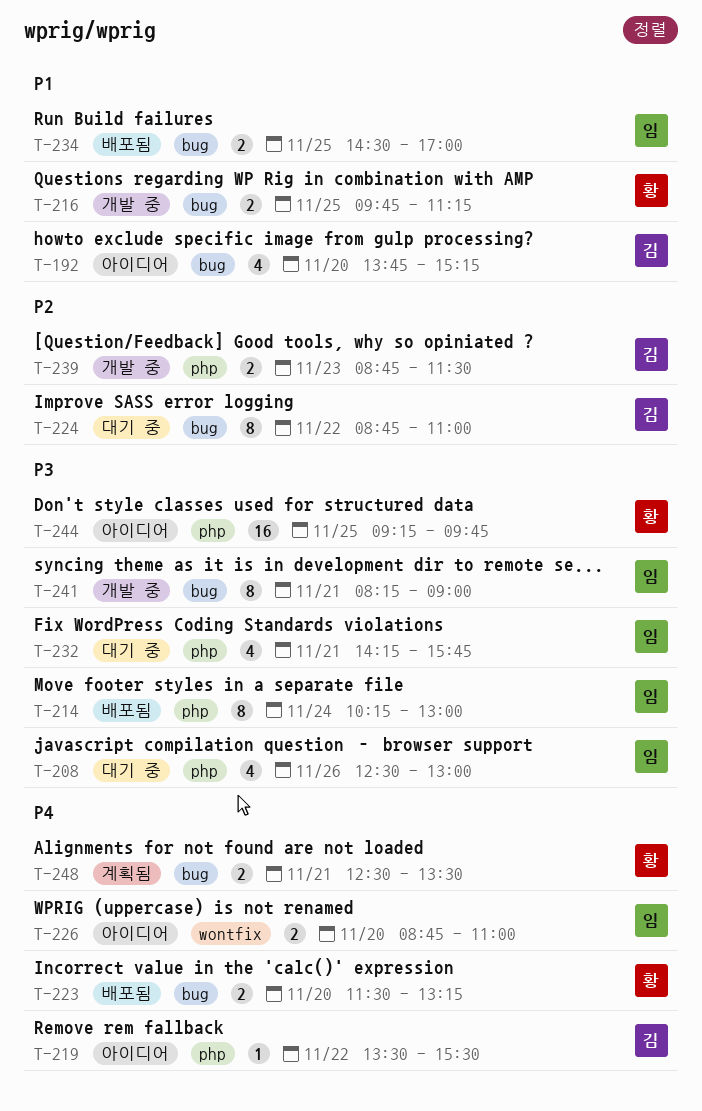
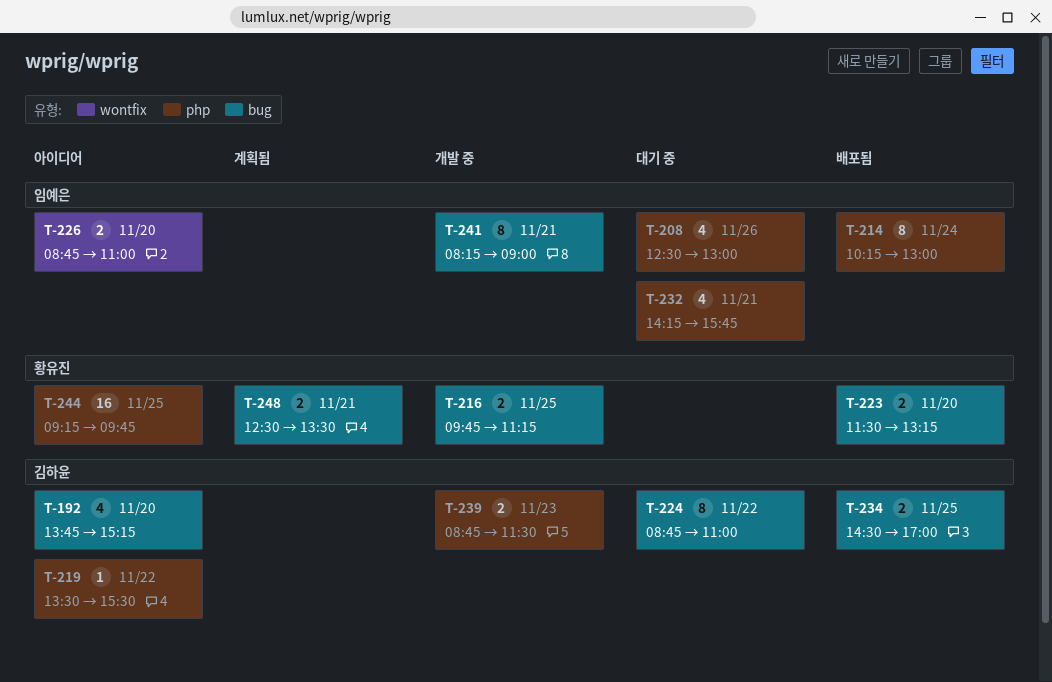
T-234, owner: 임예은 -> 김하윤

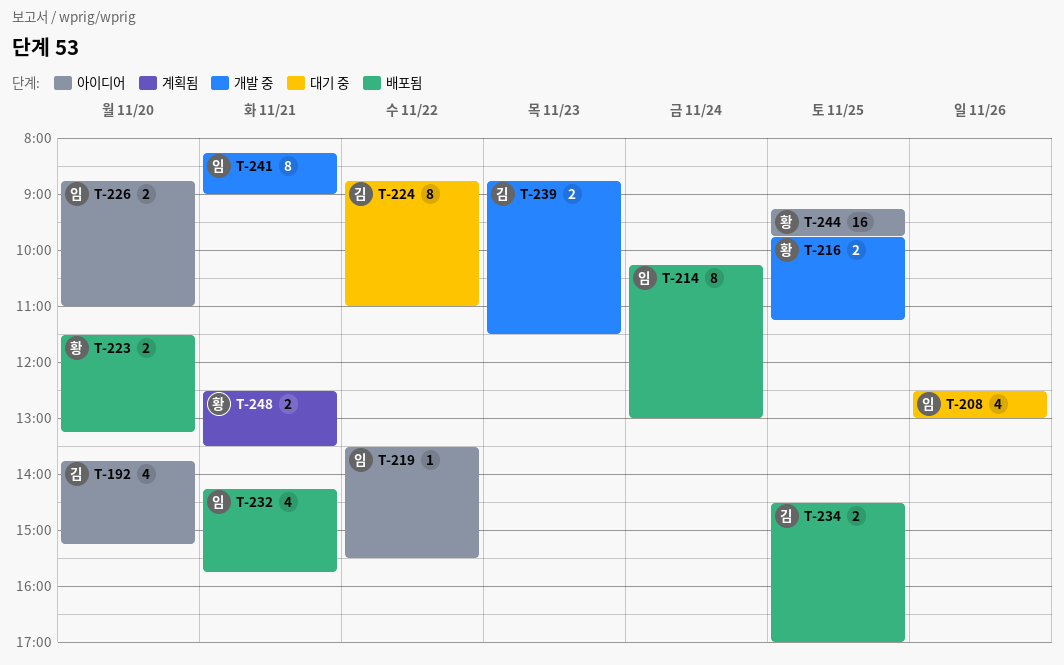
T-219, owner: 김하윤 -> 임예은
T-232, status: 대기 중 -> 배포됨

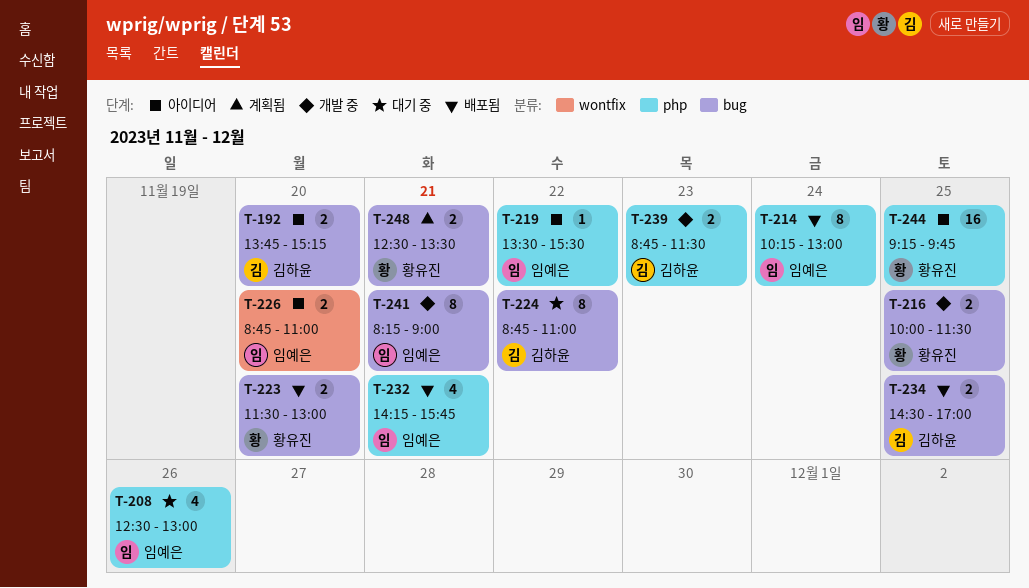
T-192, estimate: 4 -> 2
T-216, begins: 09:45 -> 10:00
T-216, ends: 11:15 -> 11:30
T-223, ends: 13:15 -> 13:00

